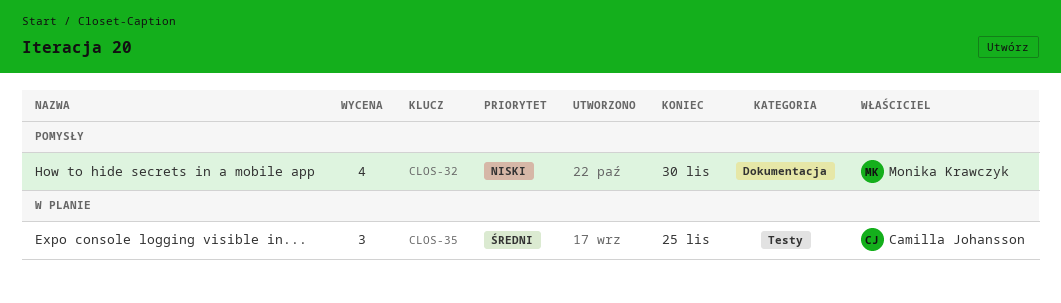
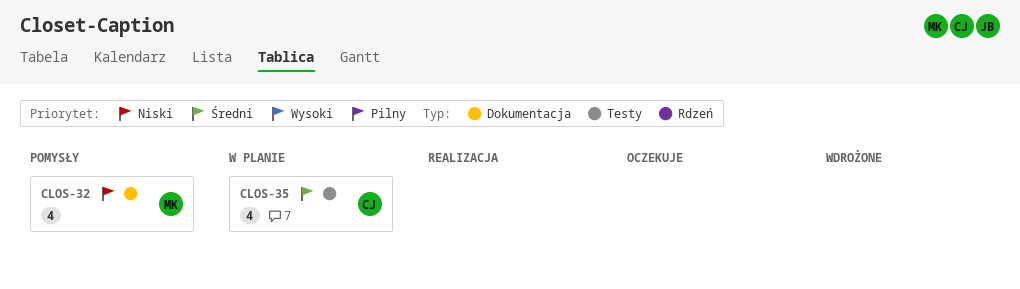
CLOS-35, estimate: 3 -> 4

